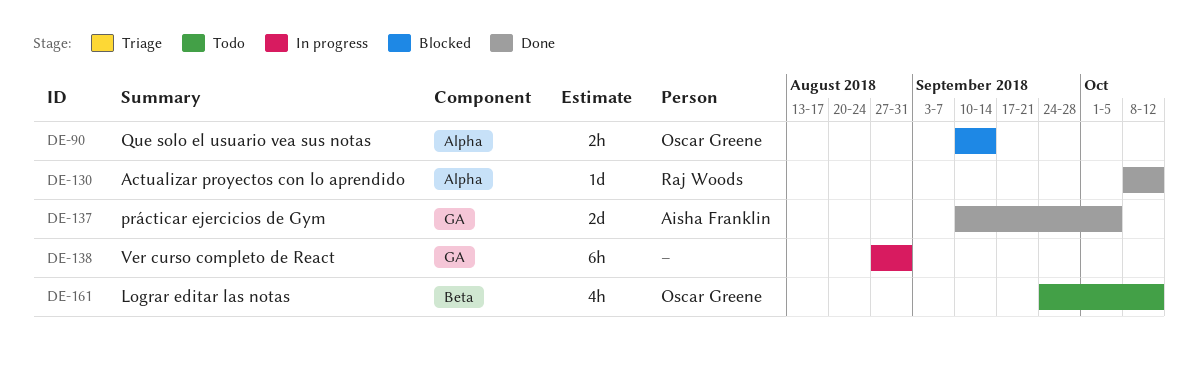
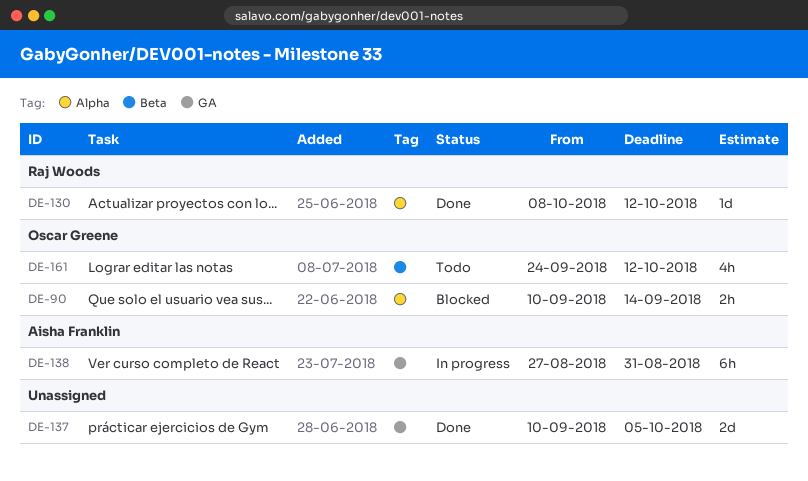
DE-137, owner: Aisha Franklin -> none
DE-138, owner: none -> Aisha Franklin

